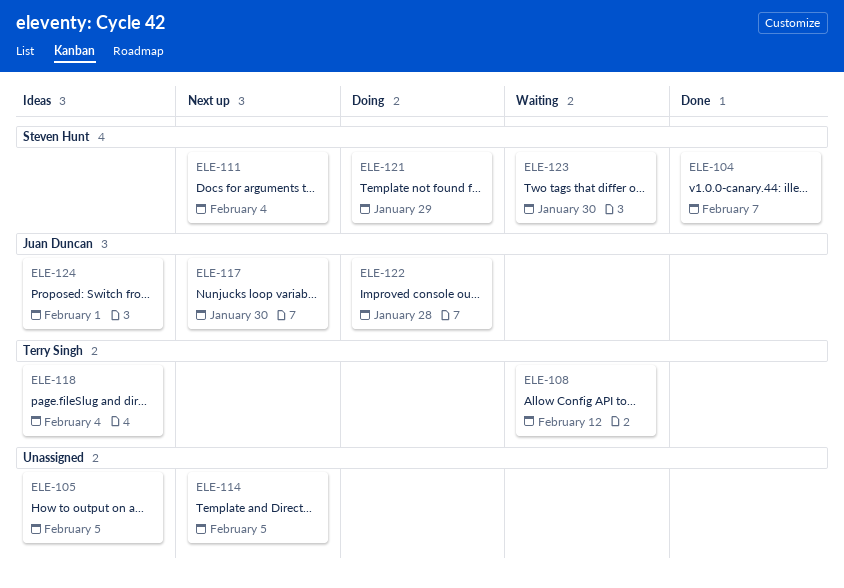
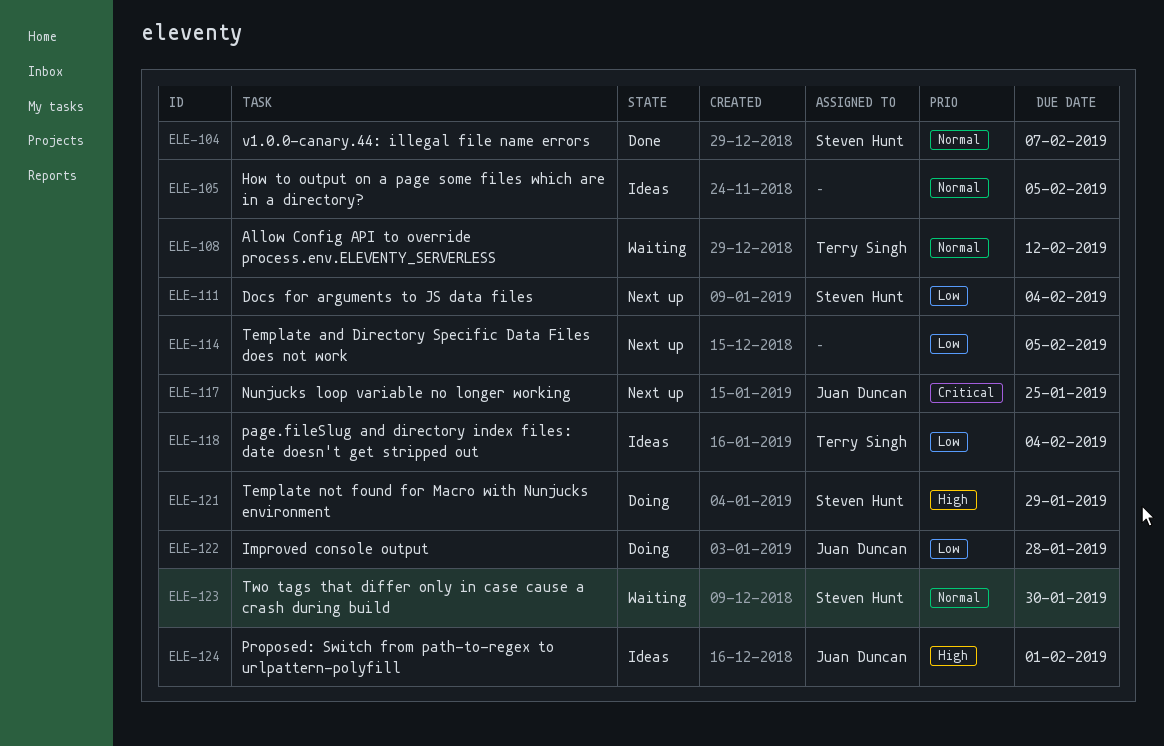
ELE-117, due: Jan 30 -> Jan 25

